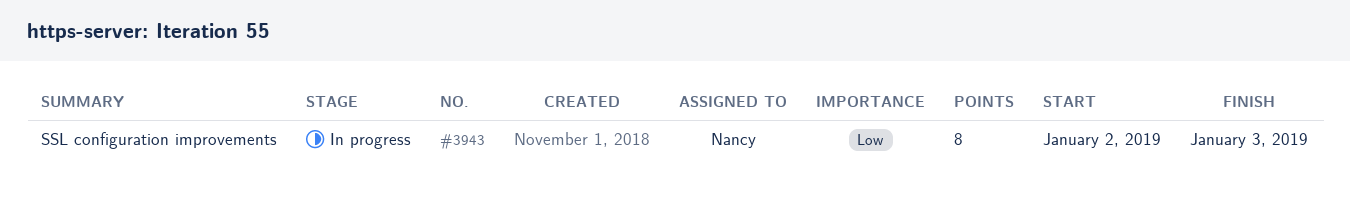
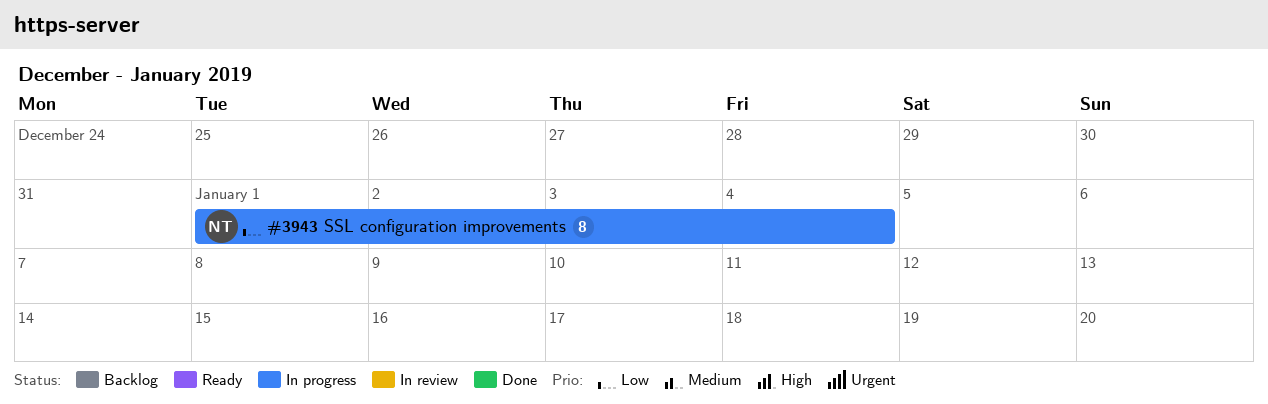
#3943, start: Jan 2 -> Jan 1
#3943, due: Jan 3 -> Jan 4

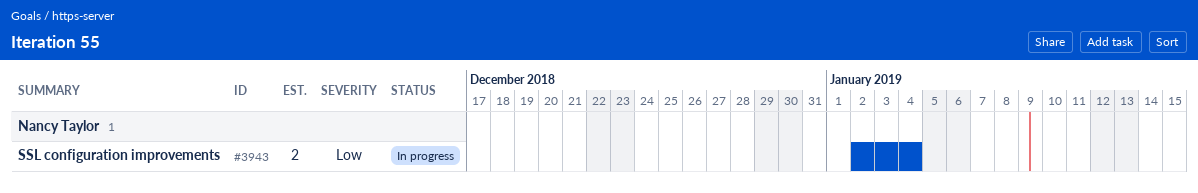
#3943, estimate: 8 -> 2
#3943, start: Jan 1 -> Jan 2

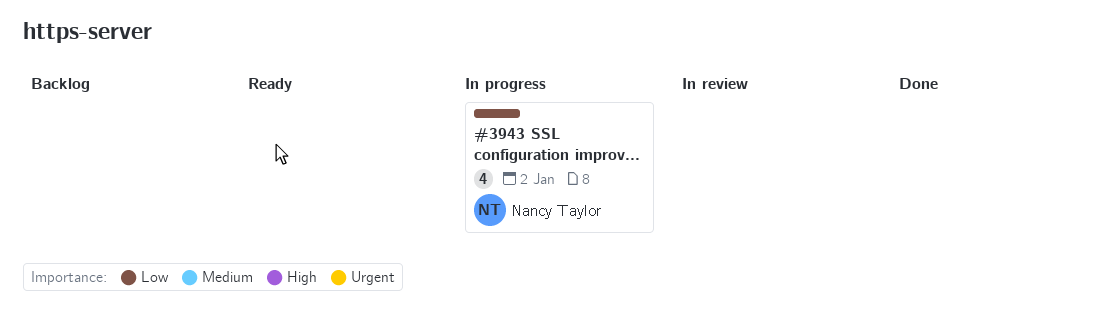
#3943, estimate: 2 -> 4
#3943, due: Jan 4 -> Jan 2

